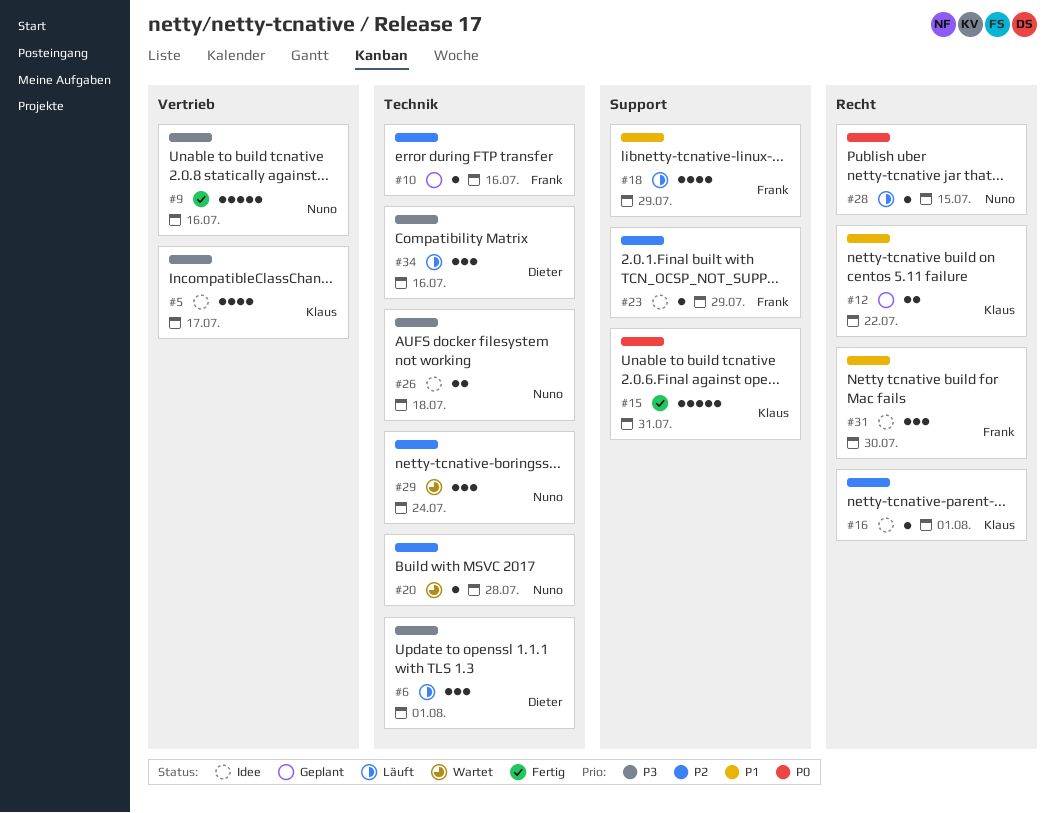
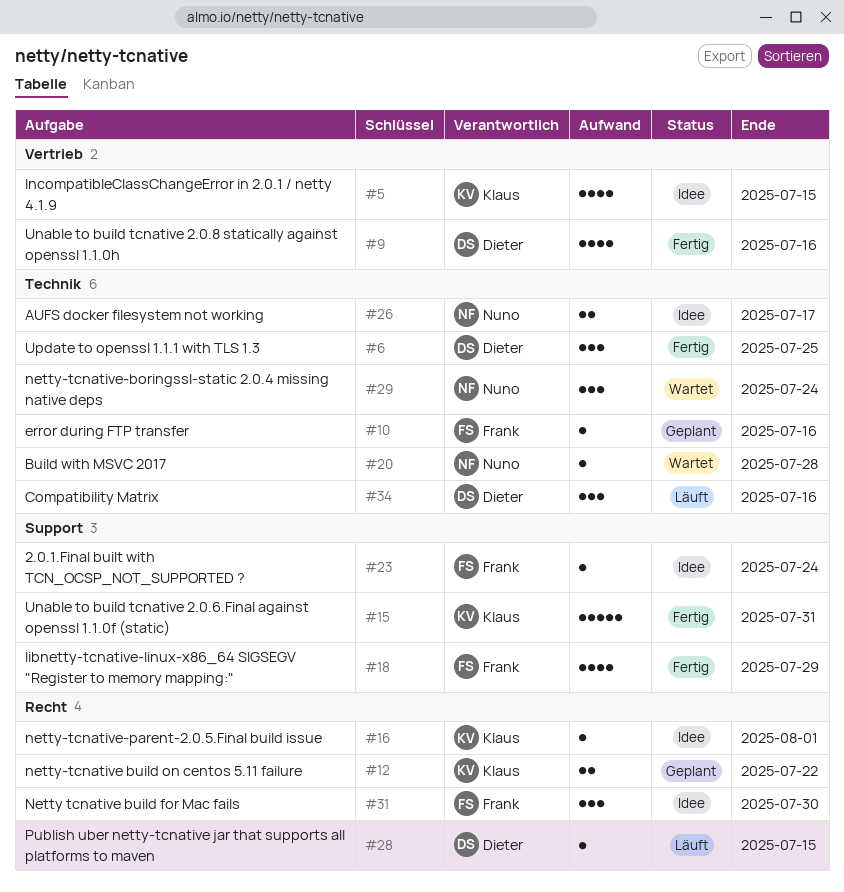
#5, due: Jul 17 -> Jul 15
#6, status: Läuft -> Fertig
#6, due: Aug 1 -> Jul 25
#9, owner: Nuno -> Dieter
#9, estimate: 5 -> 4
#18, status: Läuft -> Fertig
#23, due: Jul 29 -> Jul 24
#26, due: Jul 18 -> Jul 17
#28, owner: Nuno -> Dieter

